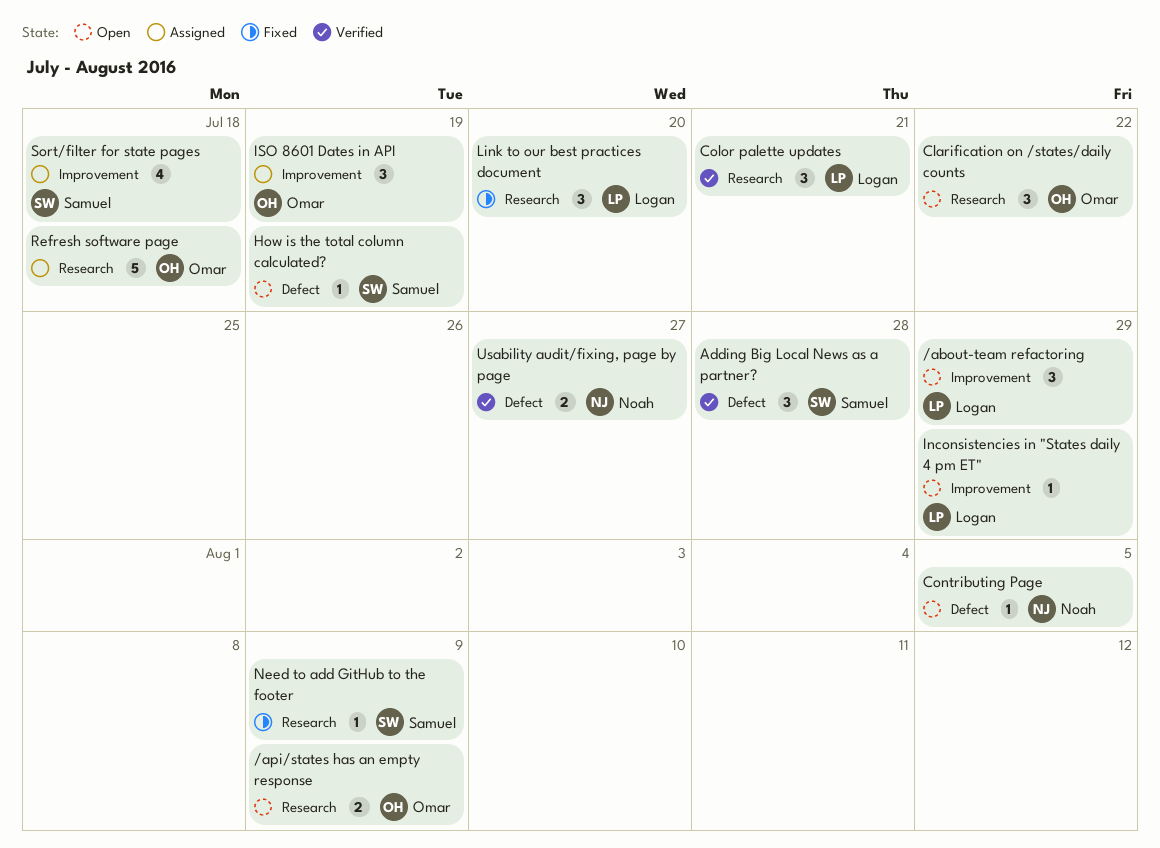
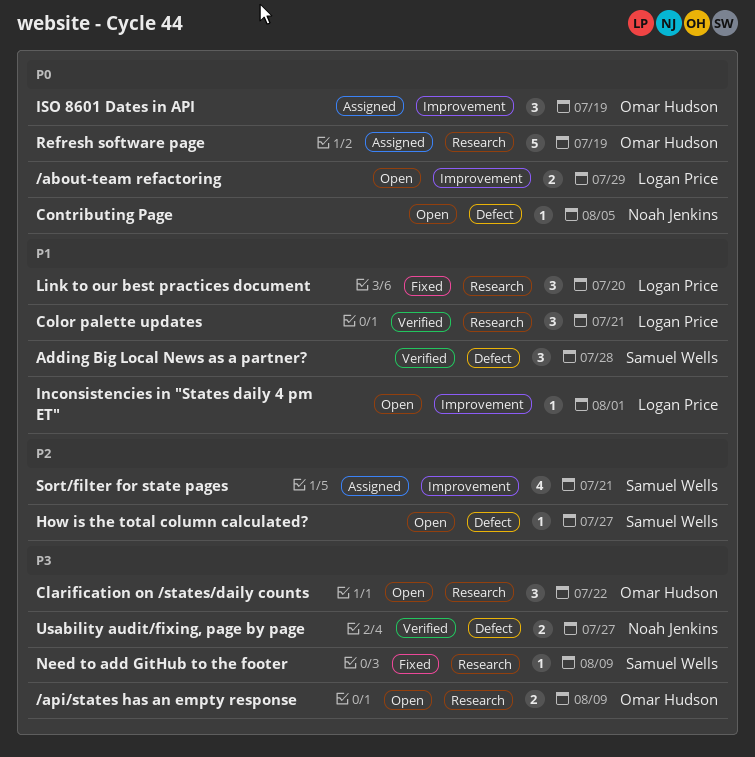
/about-team refactoring, estimate: 3 -> 2
How is the total column calculated?, due: Jul 19 -> Jul 27
Inconsistencies in "States daily 4 pm ET", due: Jul 29 -> Aug 1
Refresh software page, due: Jul 18 -> Jul 19
Sort/filter for state pages, due: Jul 18 -> Jul 21

